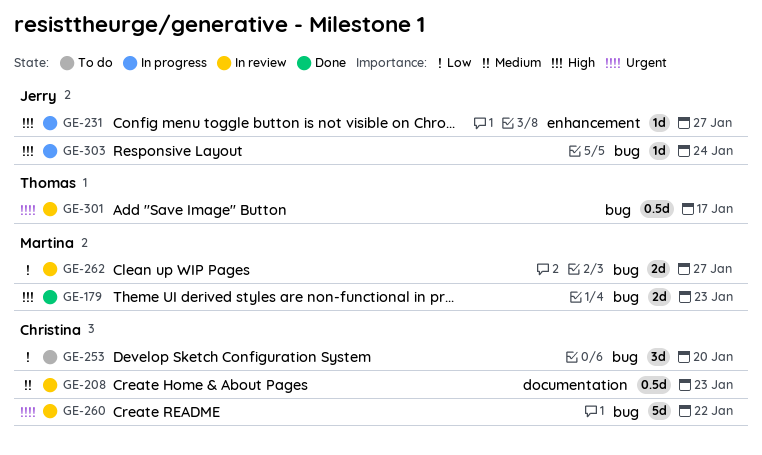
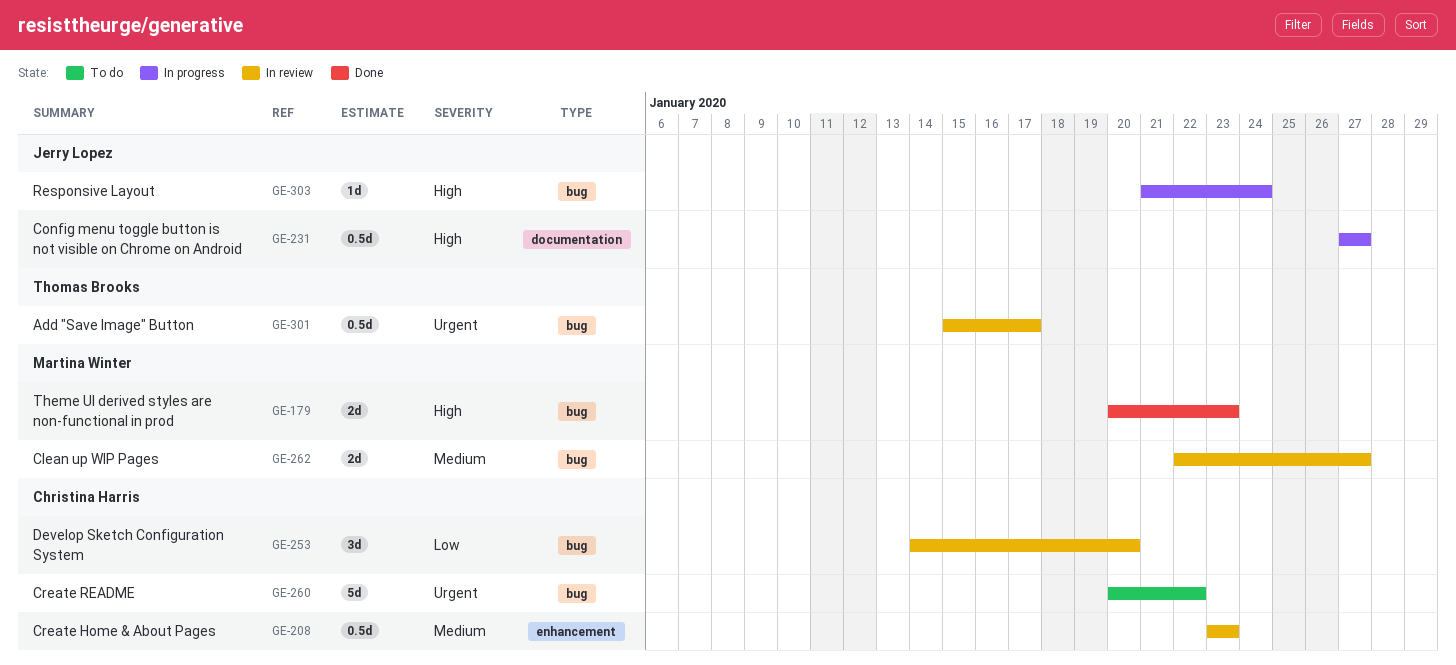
GE-208, label: documentation -> enhancement
GE-231, label: enhancement -> documentation
GE-231, estimate: 1d -> 0.5d
GE-253, status: To do -> In review
GE-260, status: In review -> To do
GE-262, priority: Low -> Medium

